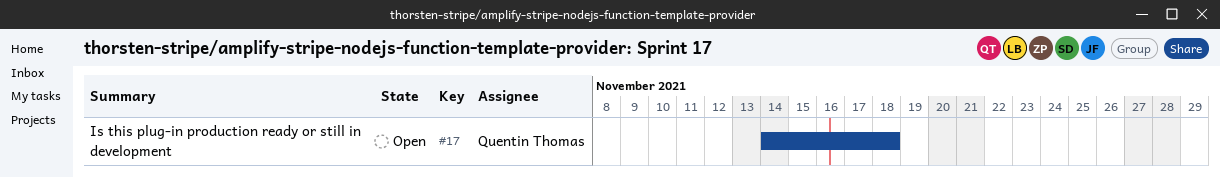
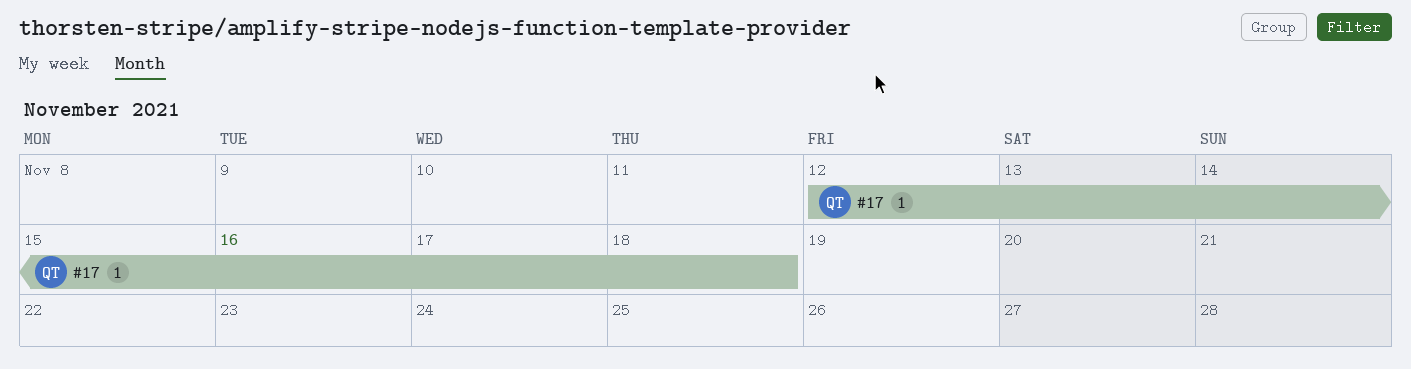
#17, start: Nov 14 -> Nov 12

